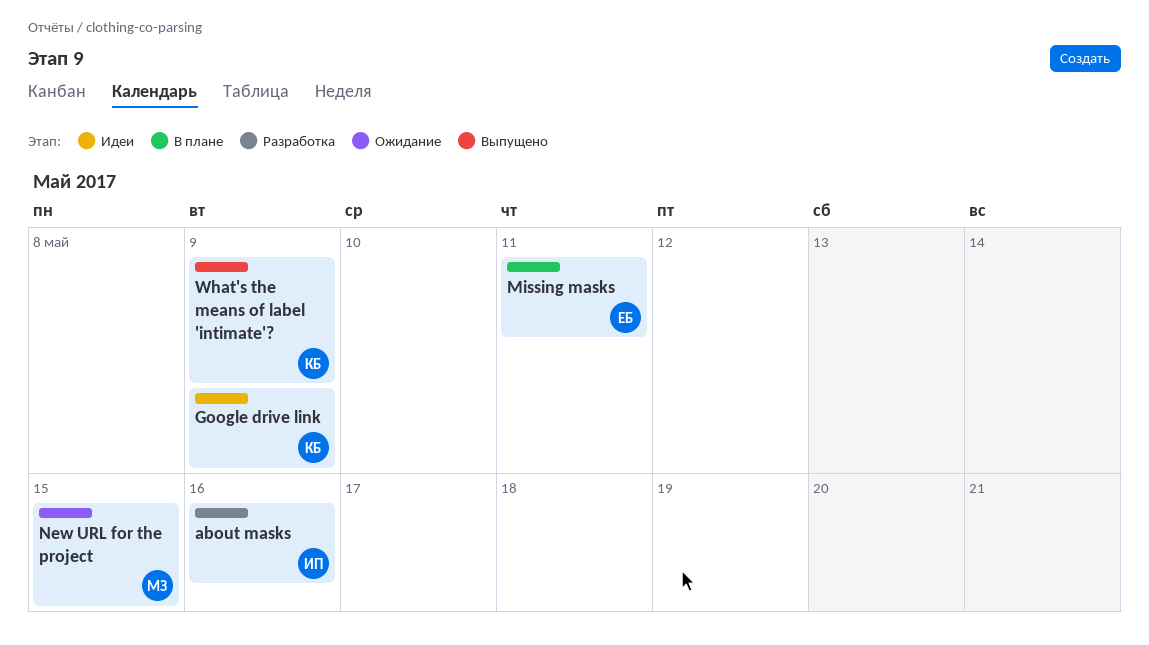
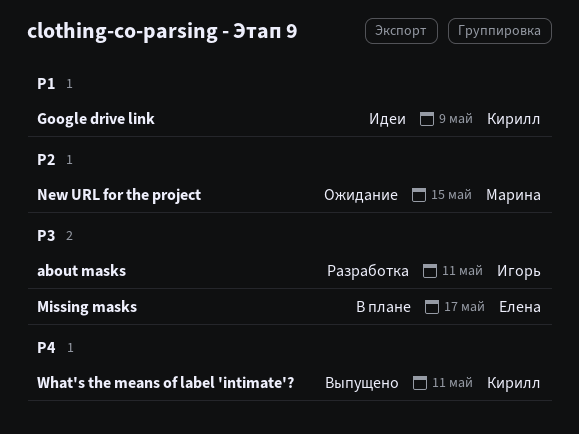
about masks, due: May 16 -> May 11
Missing masks, due: May 11 -> May 17
What's the means of label 'intimate'?, due: May 9 -> May 11

